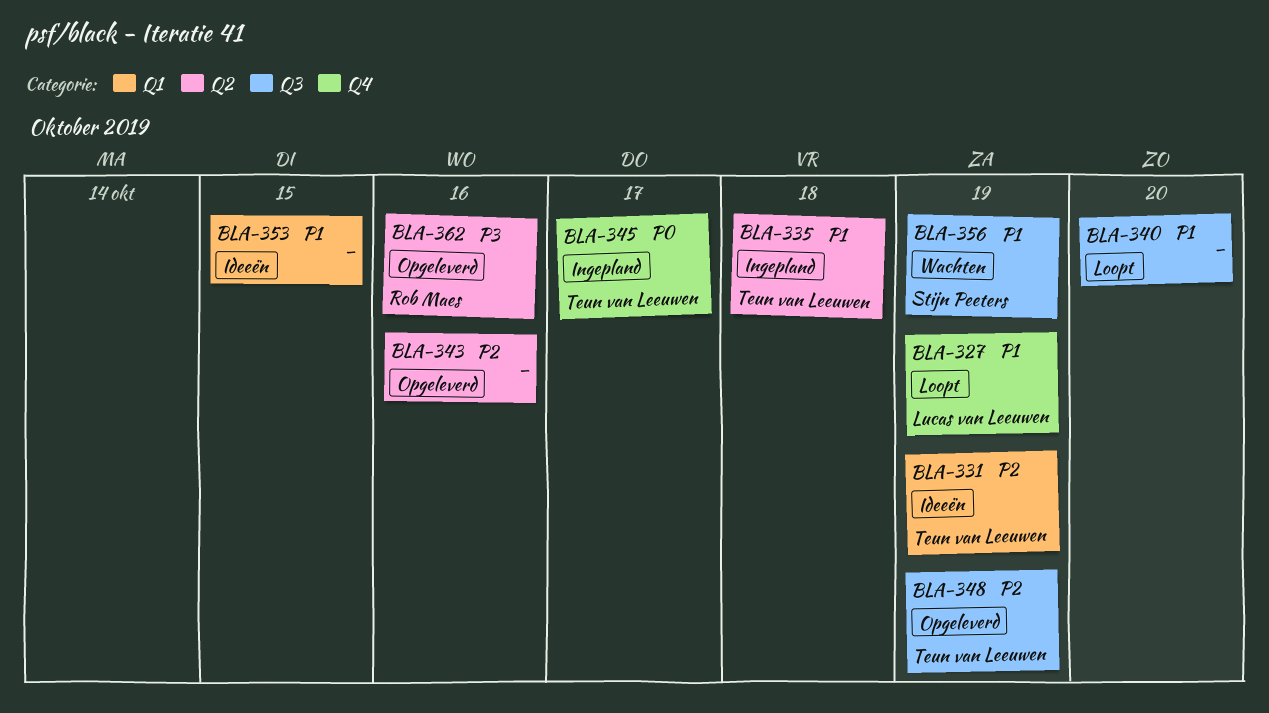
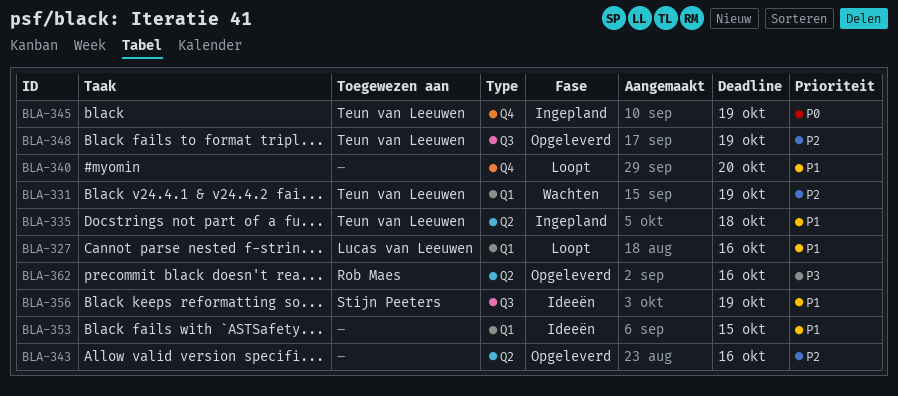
BLA-327, label: Q4 -> Q1
BLA-327, due: Oct 19 -> Oct 16
BLA-331, status: Ideeën -> Wachten
BLA-340, label: Q3 -> Q4
BLA-345, due: Oct 17 -> Oct 19
BLA-356, status: Wachten -> Ideeën

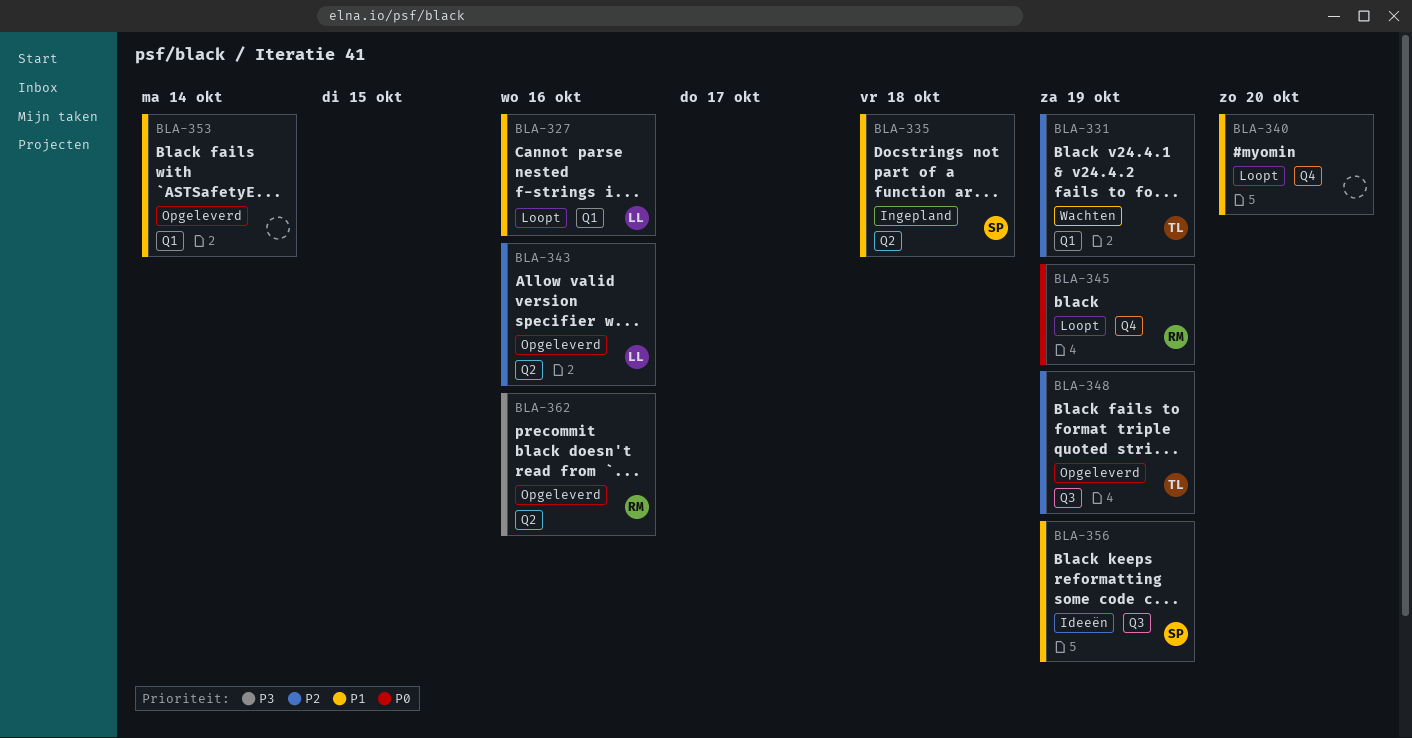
BLA-335, owner: Teun van Leeuwen -> Stijn Peeters
BLA-343, owner: none -> Lucas van Leeuwen
BLA-345, status: Ingepland -> Loopt
BLA-345, owner: Teun van Leeuwen -> Rob Maes
BLA-353, status: Ideeën -> Opgeleverd
BLA-353, due: Oct 15 -> Oct 14

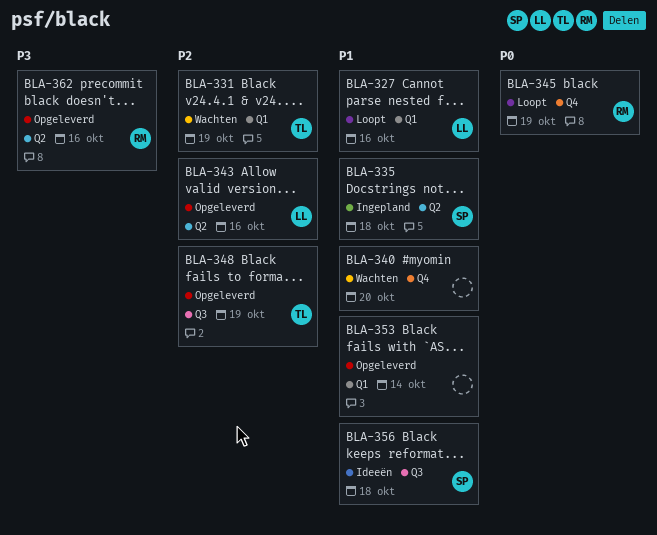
BLA-340, status: Loopt -> Wachten
BLA-356, due: Oct 19 -> Oct 18

